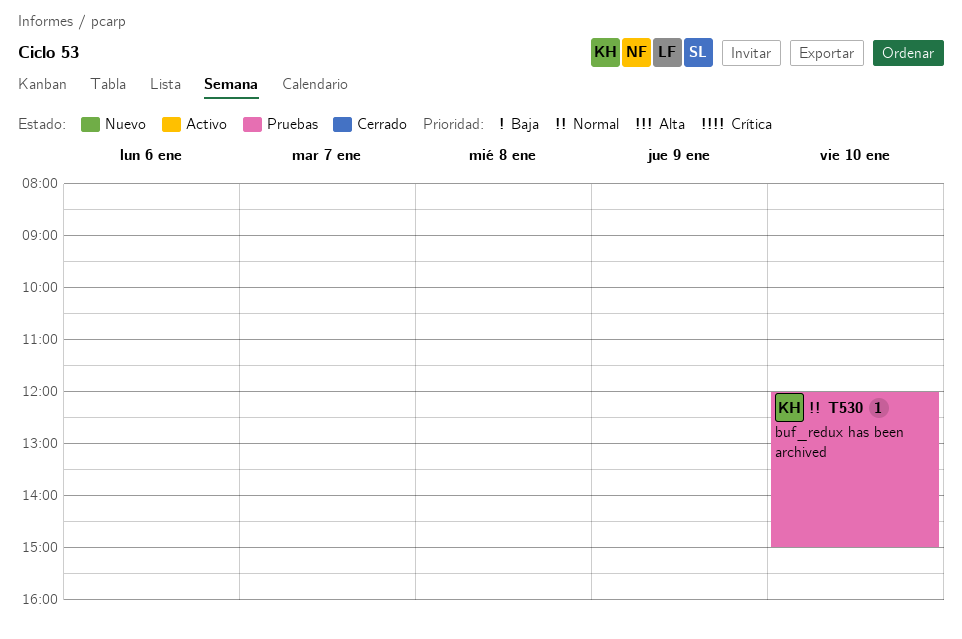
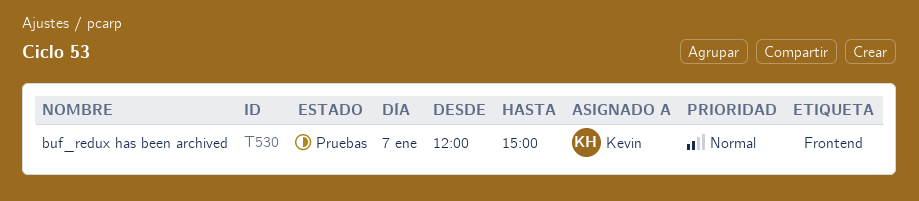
T530, day: Jan 10 -> Jan 7

